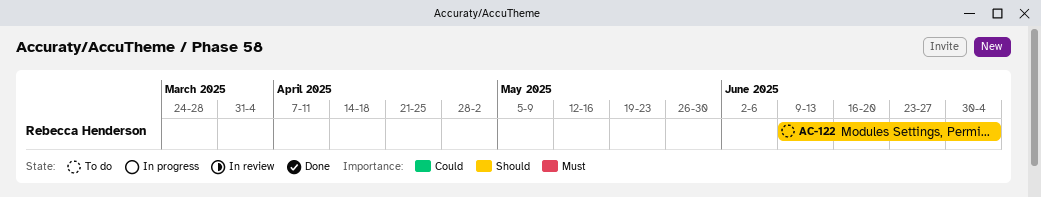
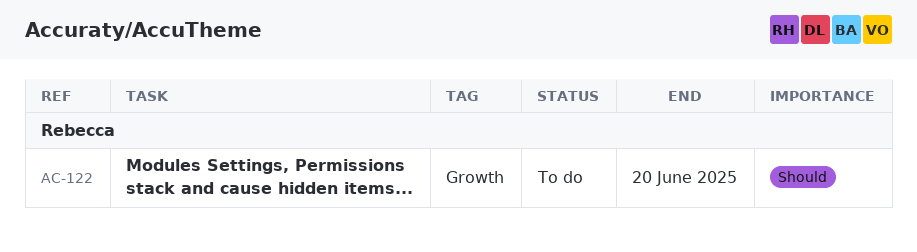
AC-122, due: Jul 4 -> Jun 20

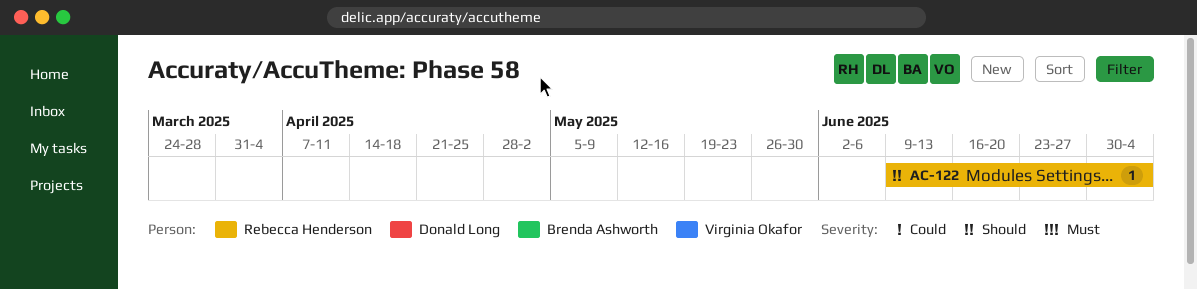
AC-122, due: Jun 20 -> Jul 4

